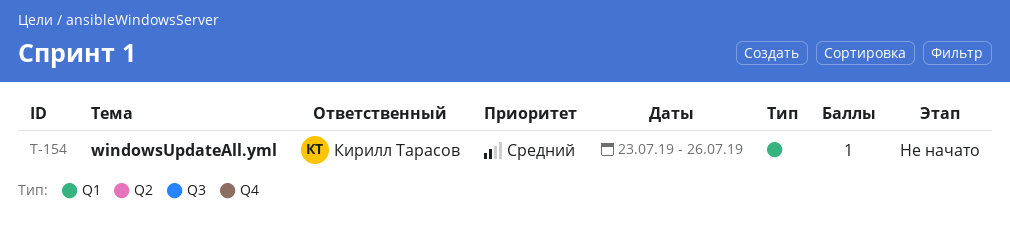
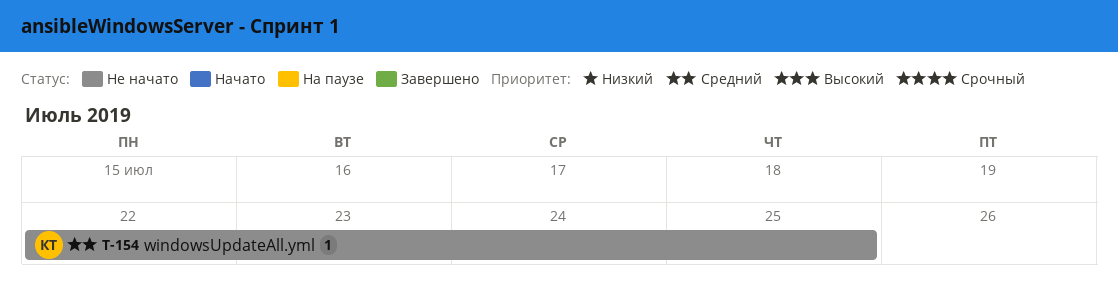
T-154, start: Jul 23 -> Jul 22
T-154, due: Jul 26 -> Jul 25

